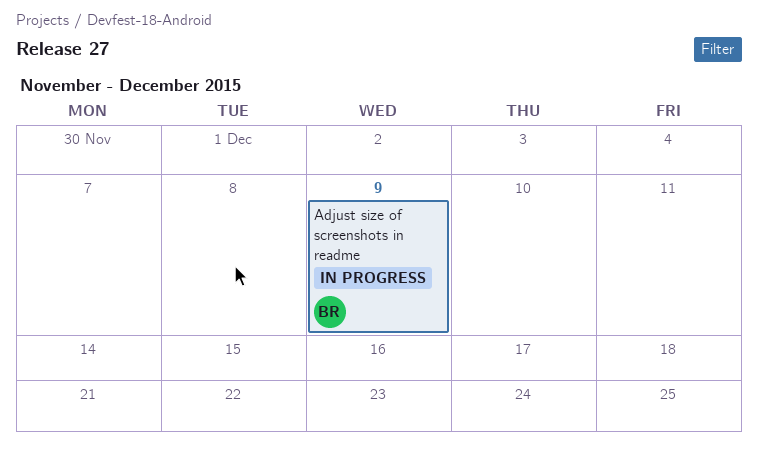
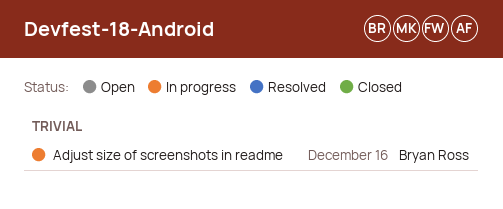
Adjust size of screenshots in readme, due: Dec 9 -> Dec 16

